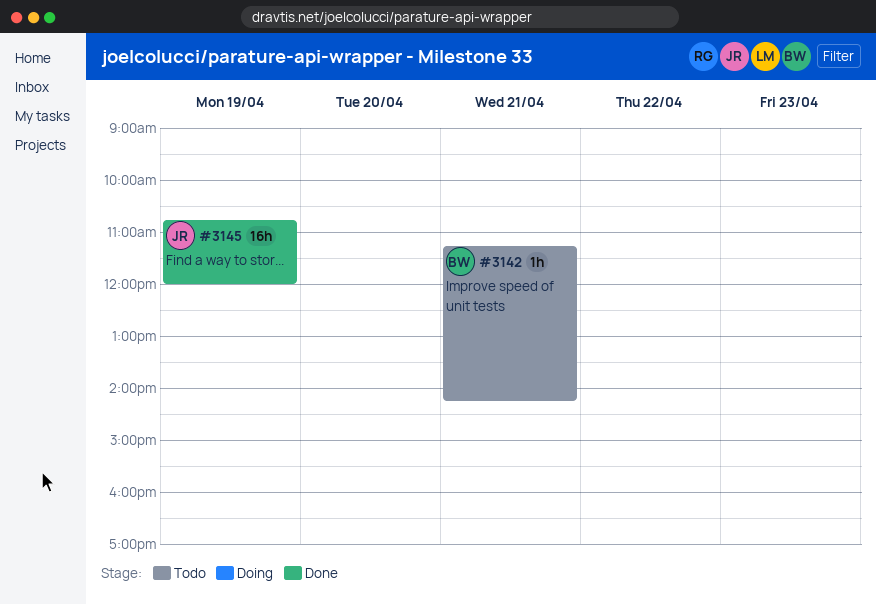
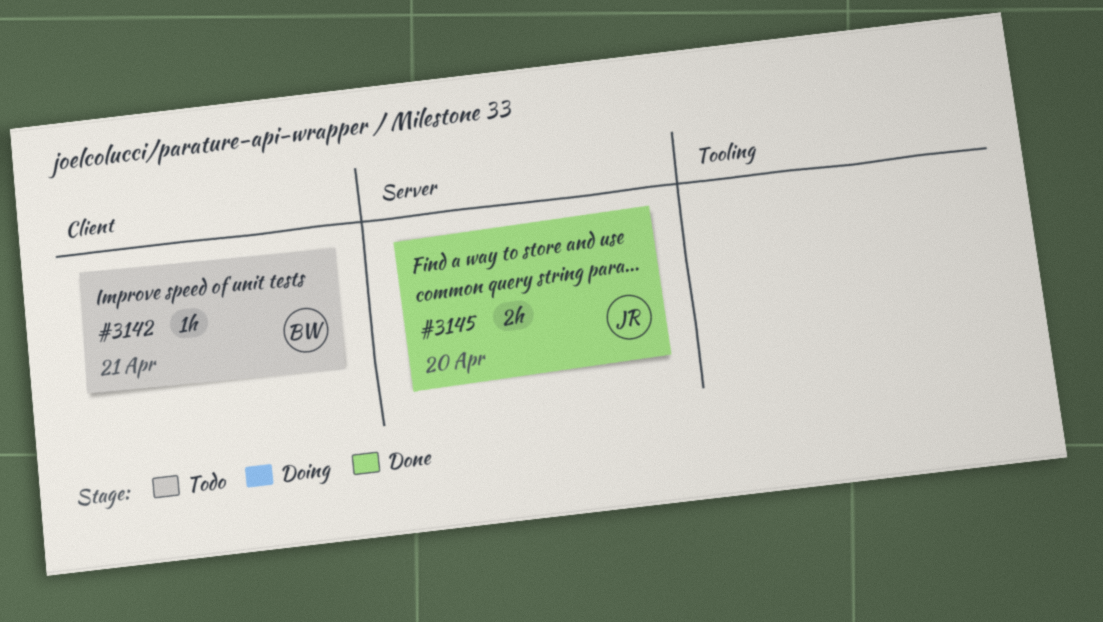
#3145, estimate: 16h -> 2h
#3145, day: Apr 19 -> Apr 20

